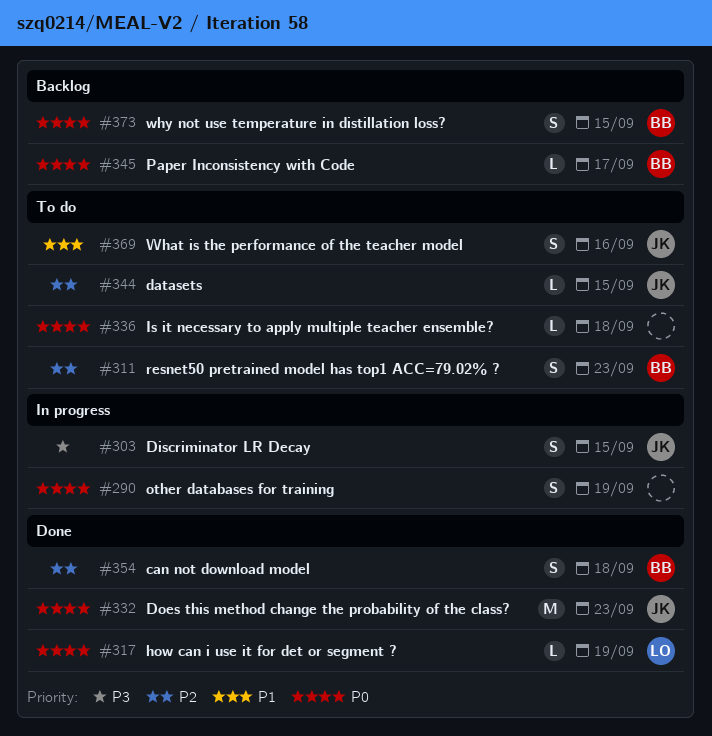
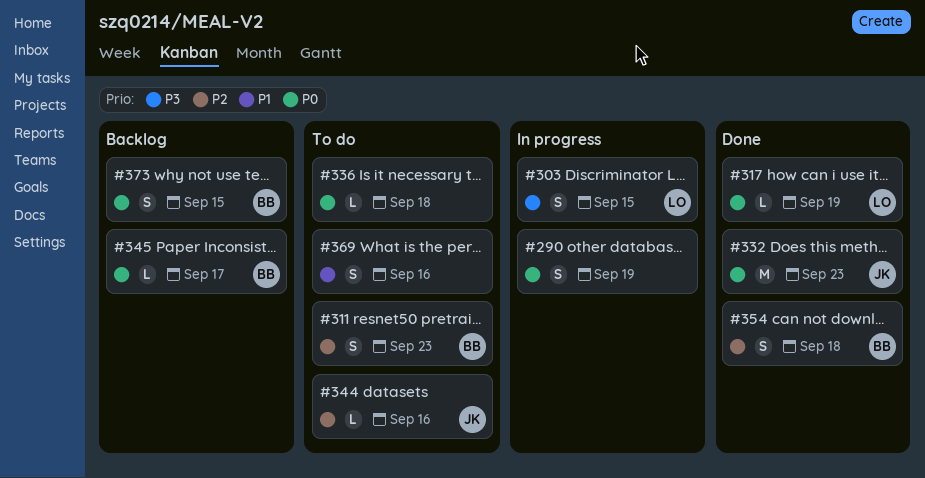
#303, owner: JK -> LO
#344, due: Sep 15 -> Sep 16
#369, owner: JK -> none

